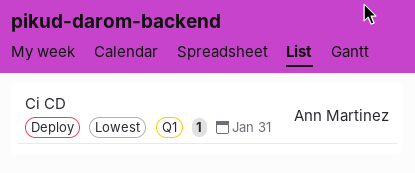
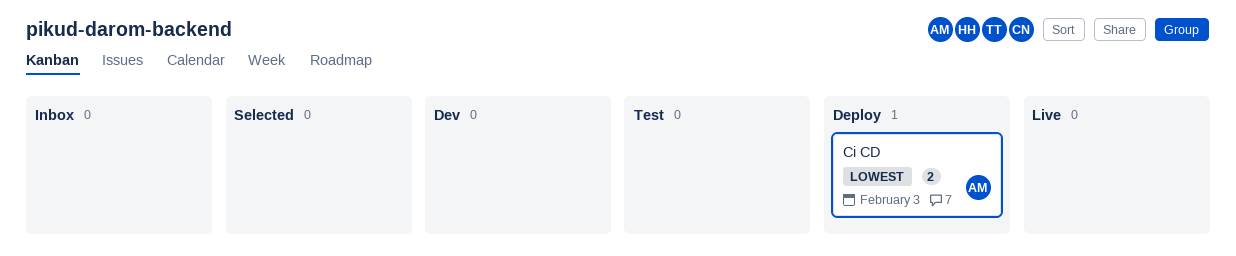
Ci CD, estimate: 1 -> 2
Ci CD, due: Jan 31 -> Feb 3

